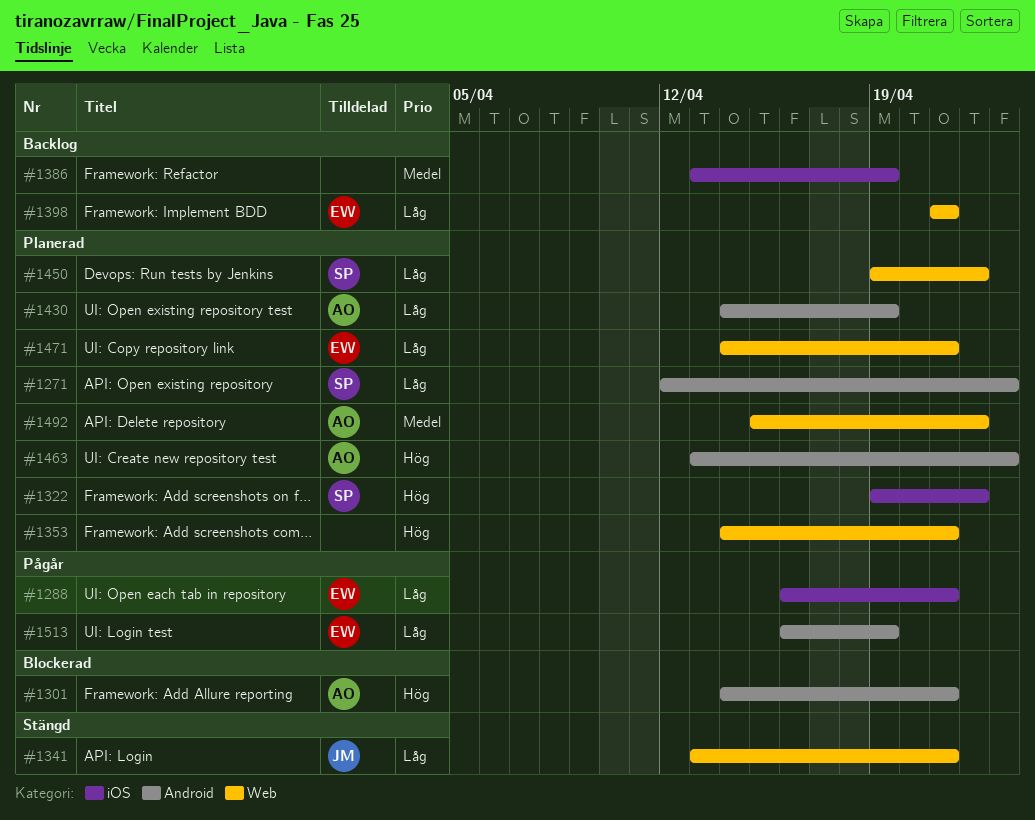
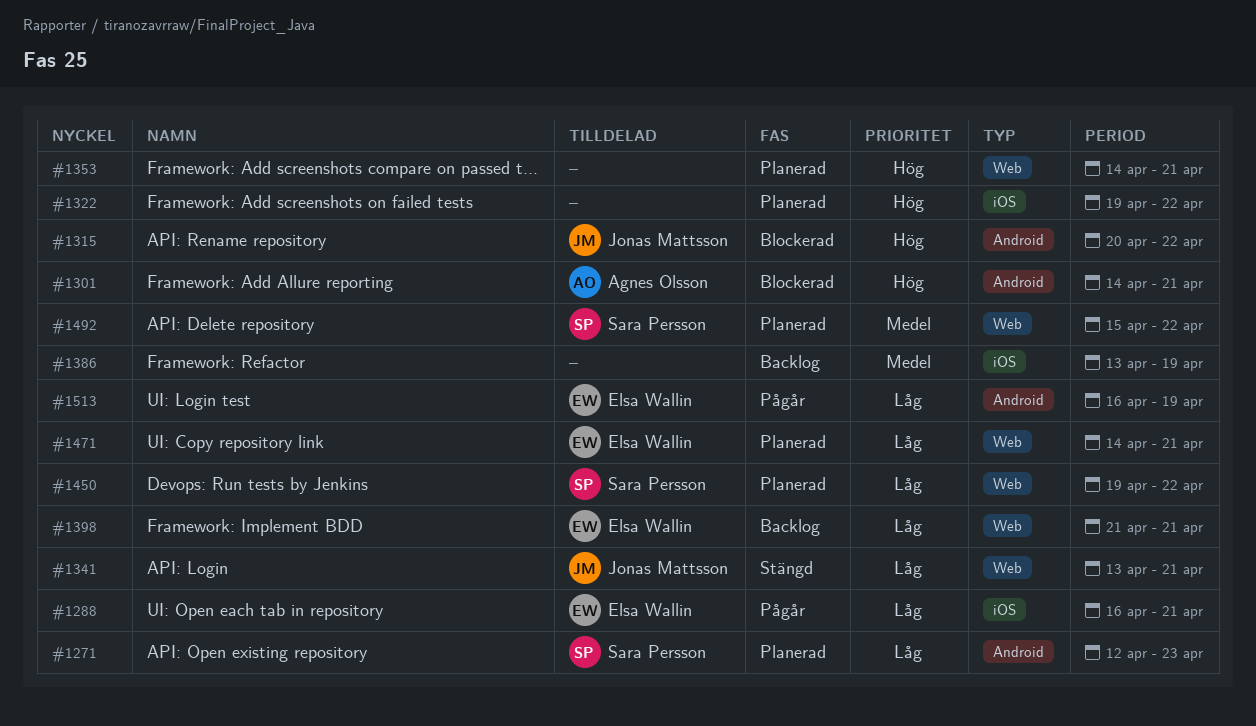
#1315: none -> present
#1322, owner: Sara Persson -> none
#1430: present -> none
#1463: present -> none
#1492, owner: Agnes Olsson -> Sara Persson

